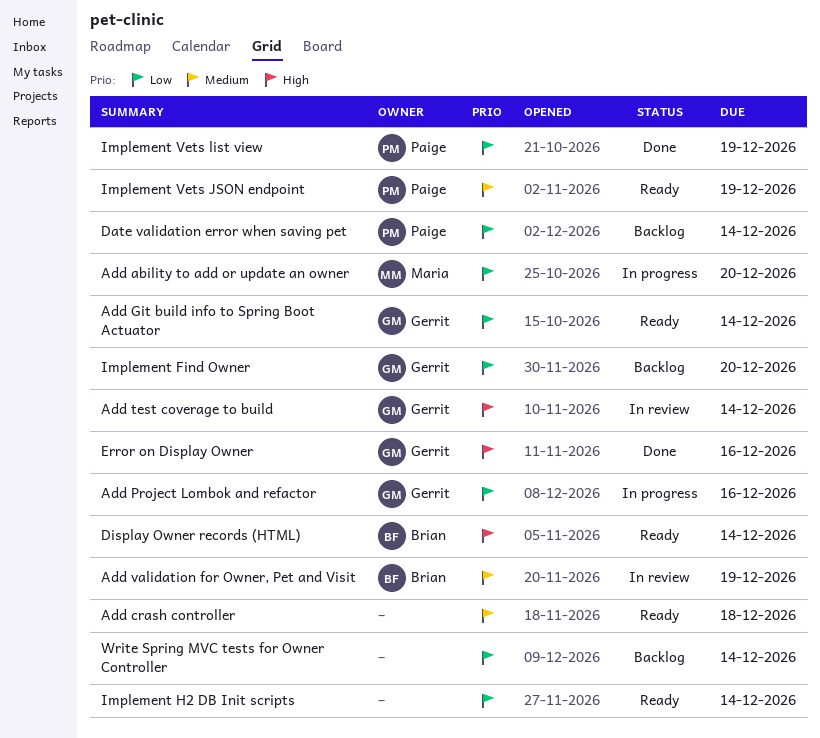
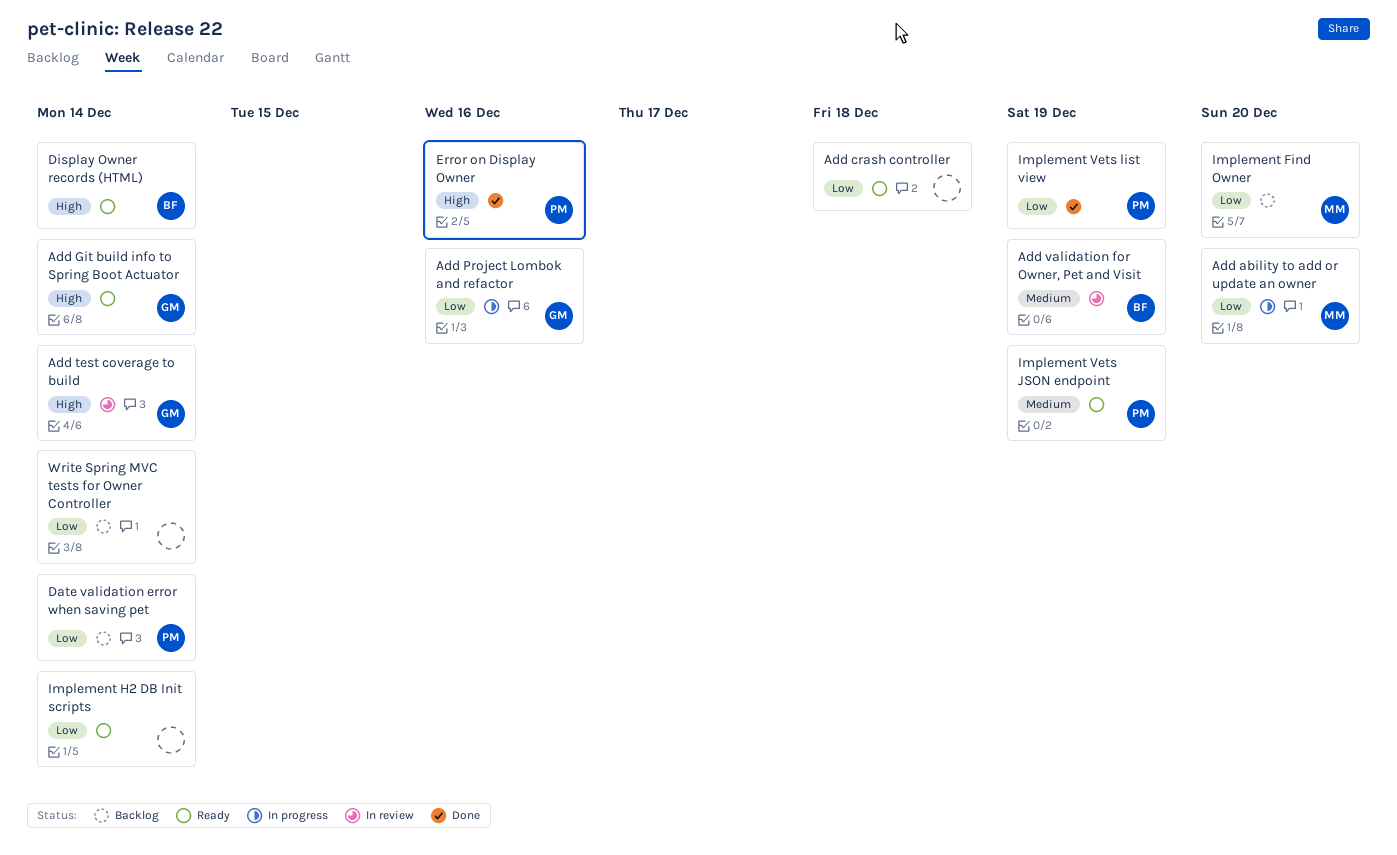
Add crash controller, priority: Medium -> Low
Add Git build info to Spring Boot Actuator, priority: Low -> High
Error on Display Owner, owner: Gerrit -> Paige
Implement Find Owner, owner: Gerrit -> Maria

